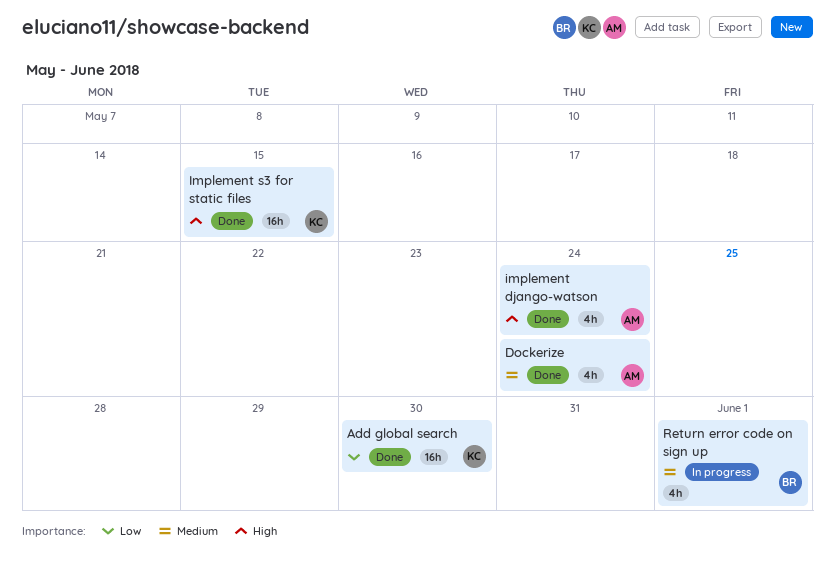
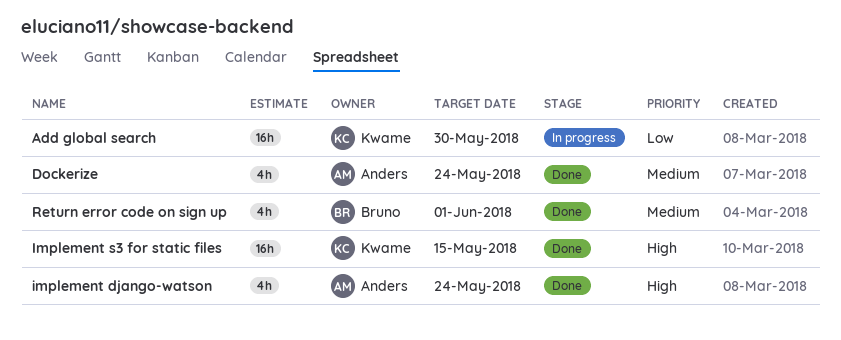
Add global search, status: Done -> In progress
Return error code on sign up, status: In progress -> Done

